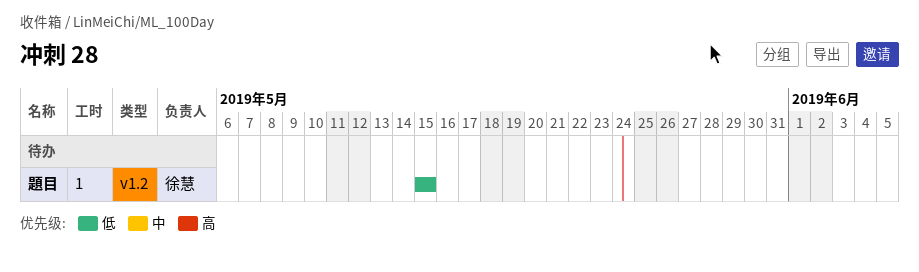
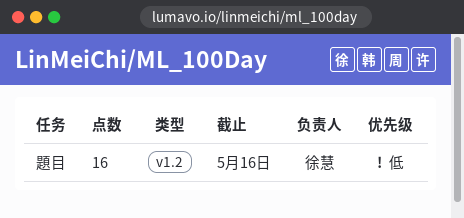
題目, estimate: 1 -> 16
題目, due: May 15 -> May 16

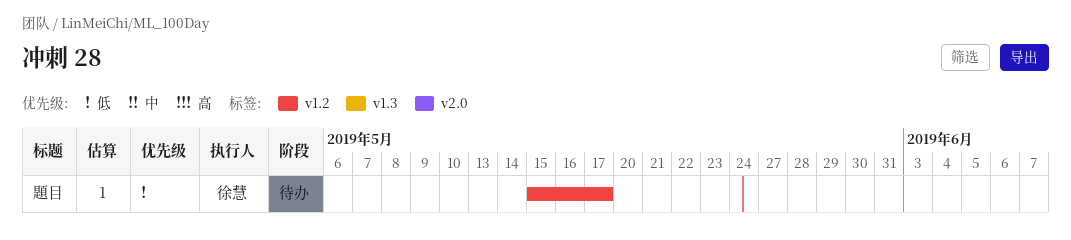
題目, estimate: 16 -> 1
題目, due: May 16 -> May 17

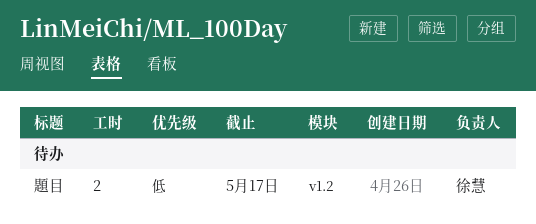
題目, estimate: 1 -> 2

